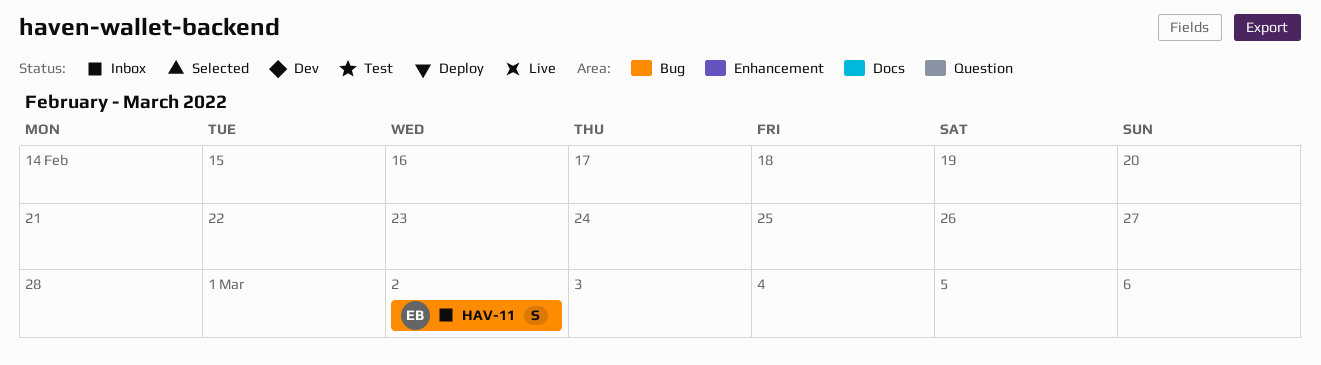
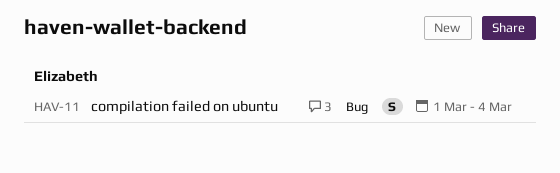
HAV-11, start: Mar 2 -> Mar 1
HAV-11, due: Mar 2 -> Mar 4

